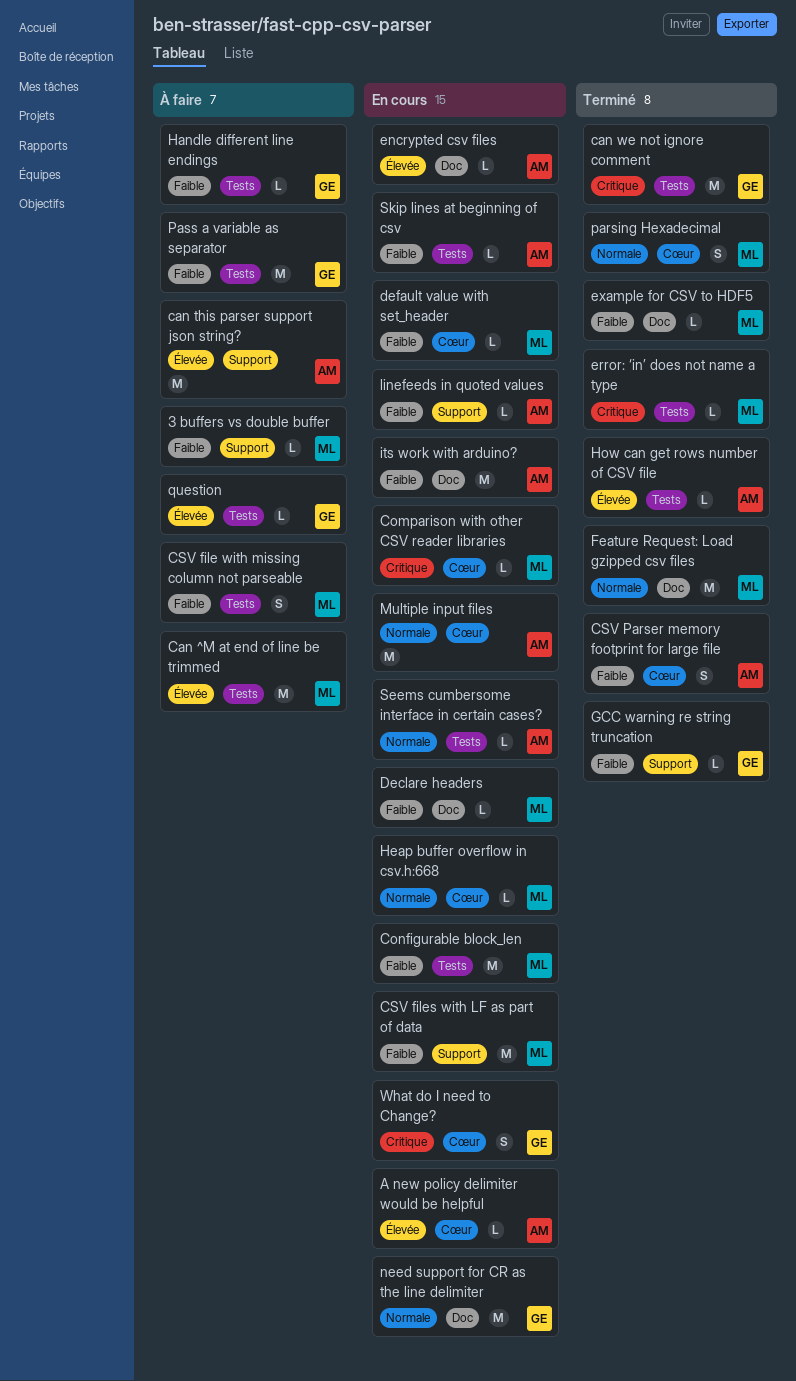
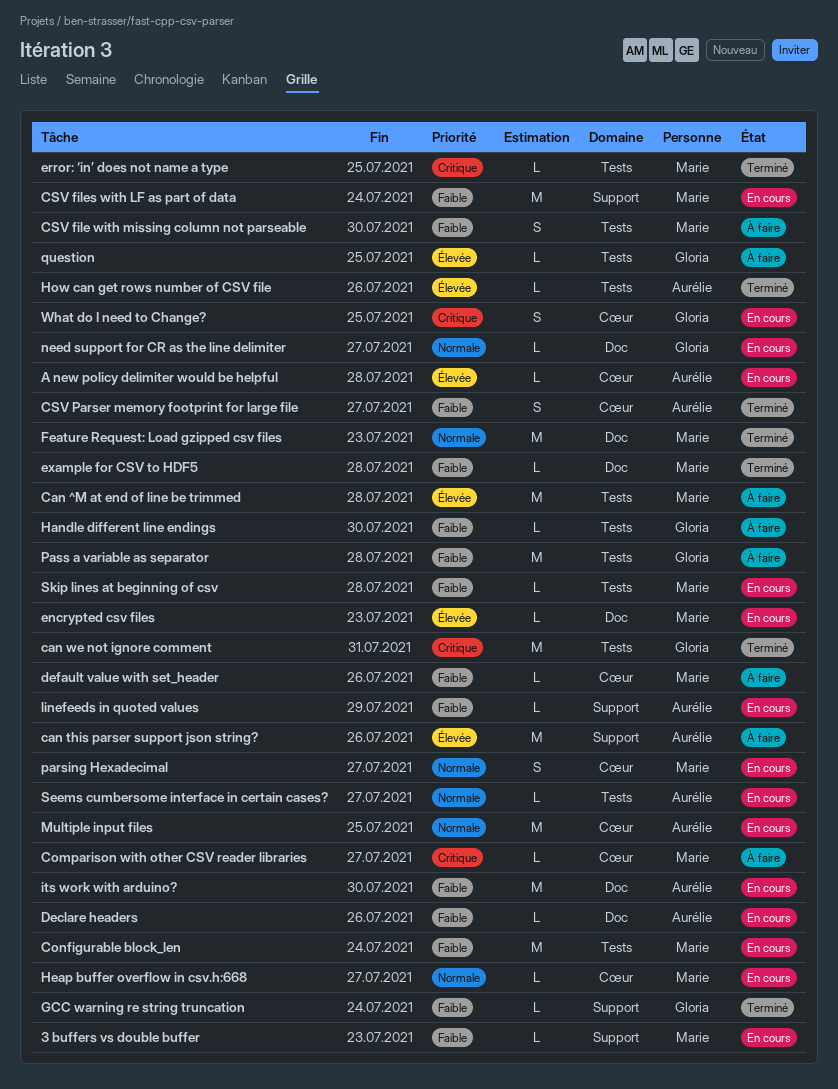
3 buffers vs double buffer, status: À faire -> En cours
Comparison with other CSV reader libraries, status: En cours -> À faire
Declare headers, owner: Marie -> Aurélie
default value with set_header, status: En cours -> À faire
encrypted csv files, owner: Aurélie -> Marie
need support for CR as the line delimiter, estimate: M -> L
parsing Hexadecimal, status: Terminé -> En cours
Skip lines at beginning of csv, owner: Aurélie -> Marie

